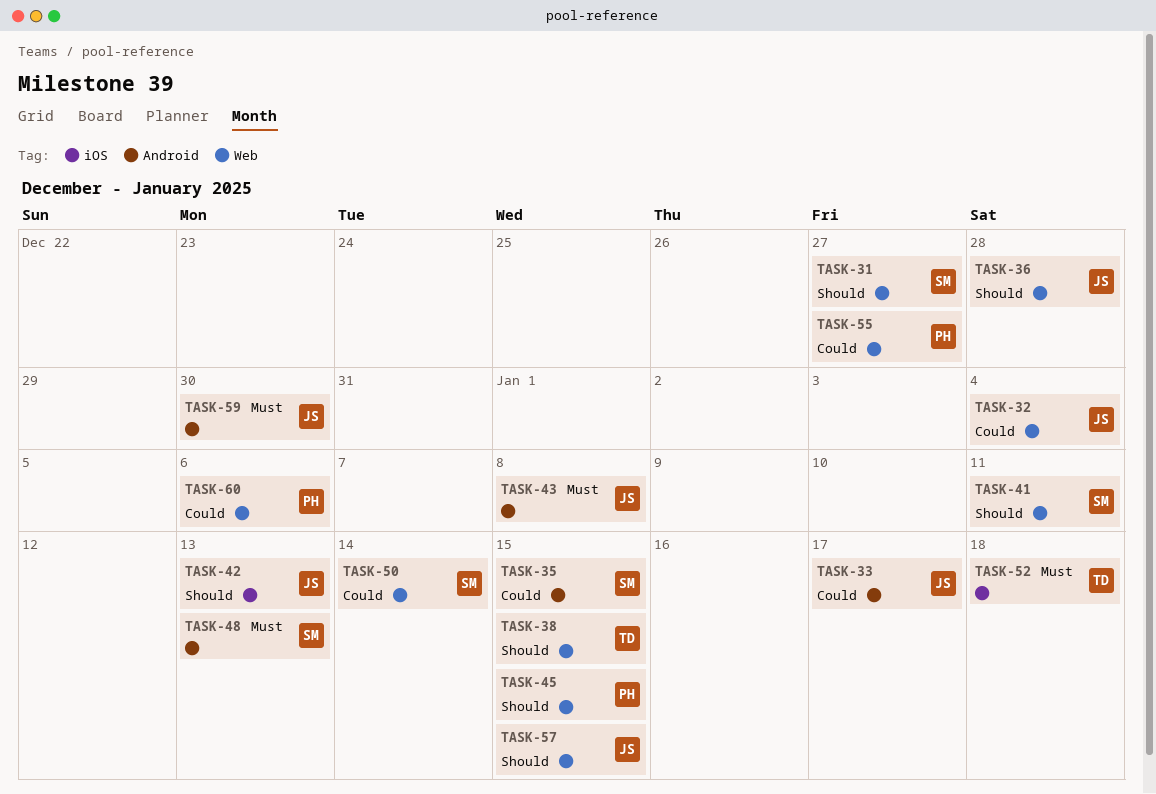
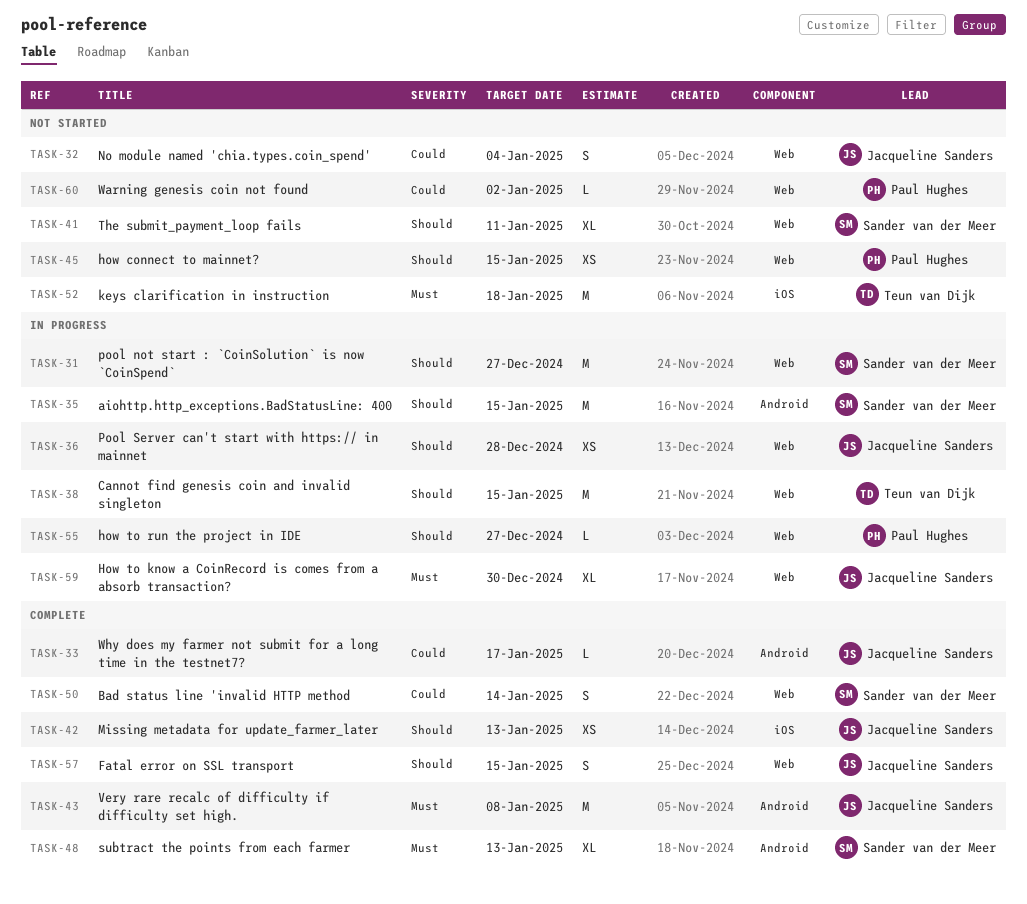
TASK-35, priority: Could -> Should
TASK-55, priority: Could -> Should
TASK-59, label: Android -> Web
TASK-60, due: Jan 6 -> Jan 2

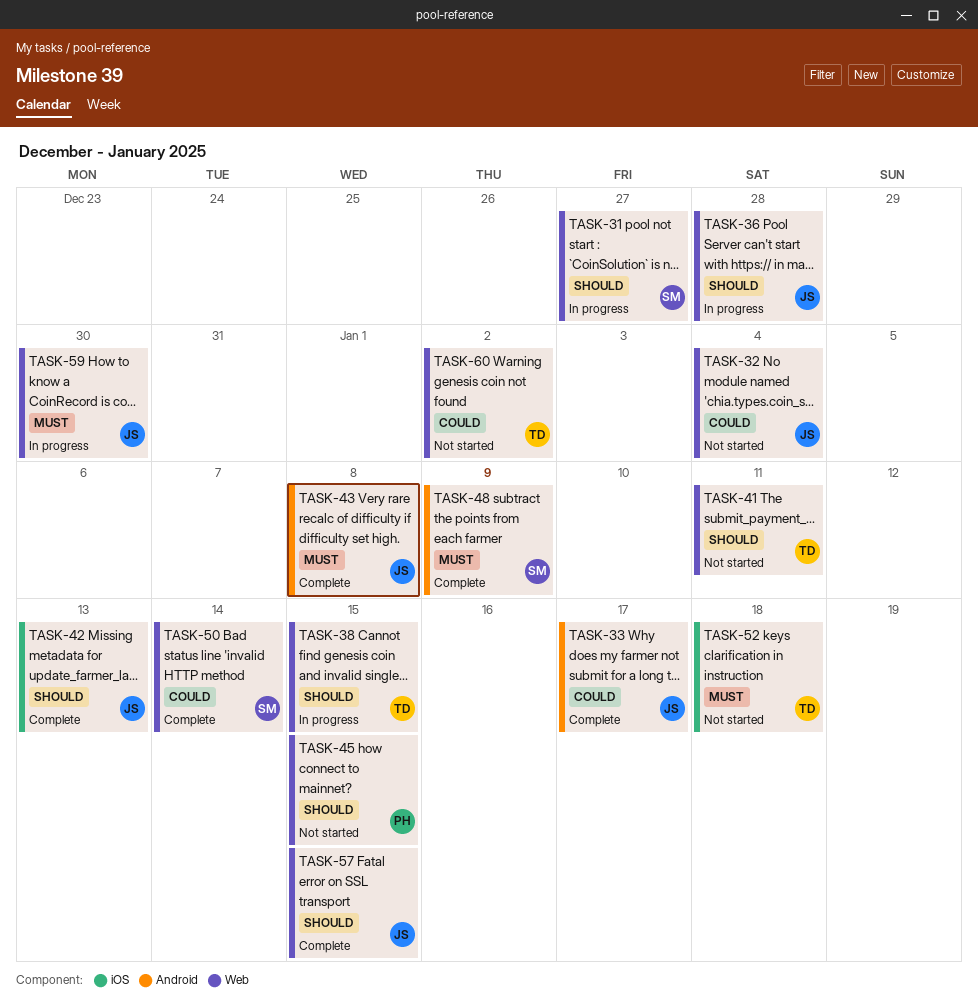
TASK-35: present -> none
TASK-41, owner: Sander van der Meer -> Teun van Dijk
TASK-48, due: Jan 13 -> Jan 9
TASK-55: present -> none
TASK-60, owner: Paul Hughes -> Teun van Dijk

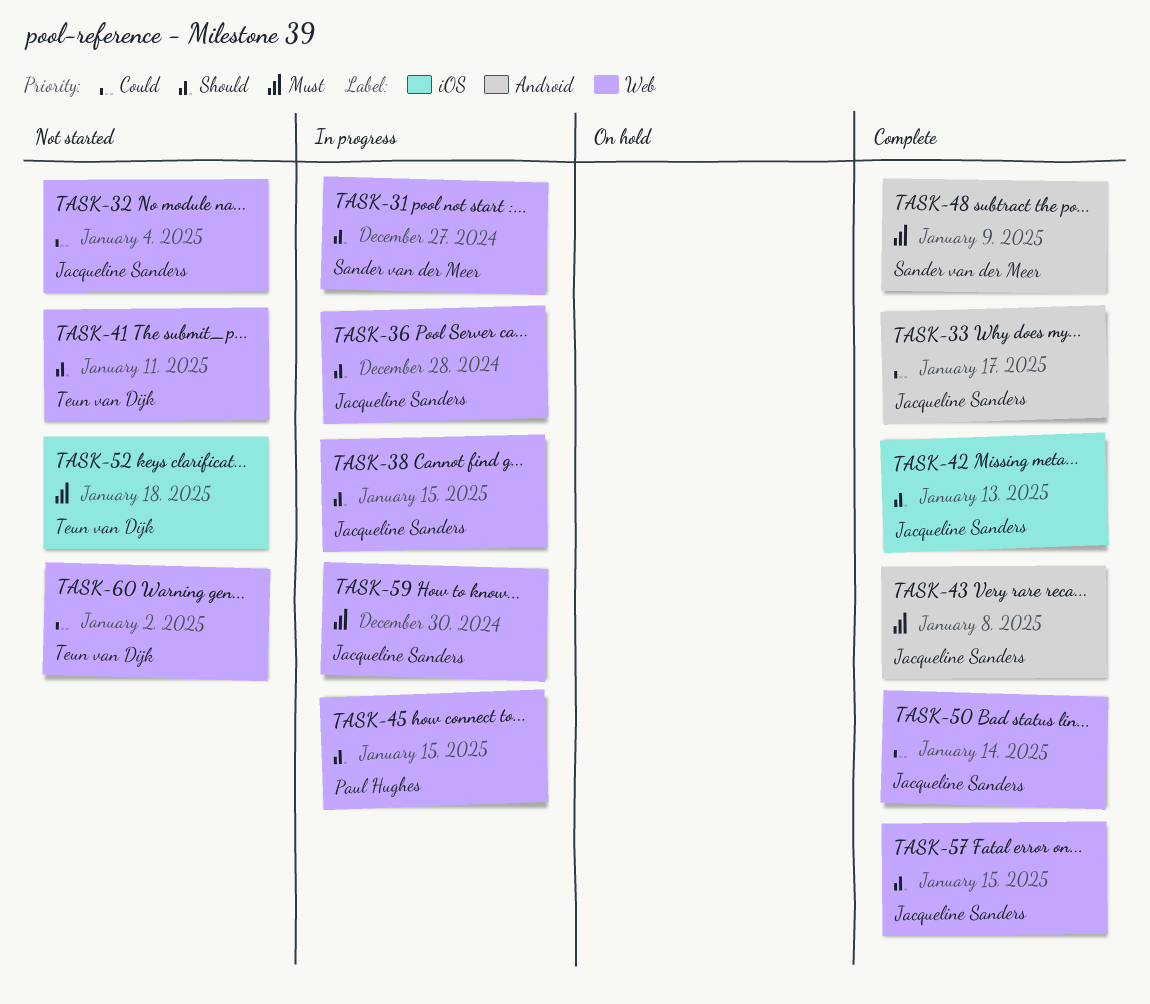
TASK-38, owner: Teun van Dijk -> Jacqueline Sanders
TASK-45, status: Not started -> In progress
TASK-50, owner: Sander van der Meer -> Jacqueline Sanders

